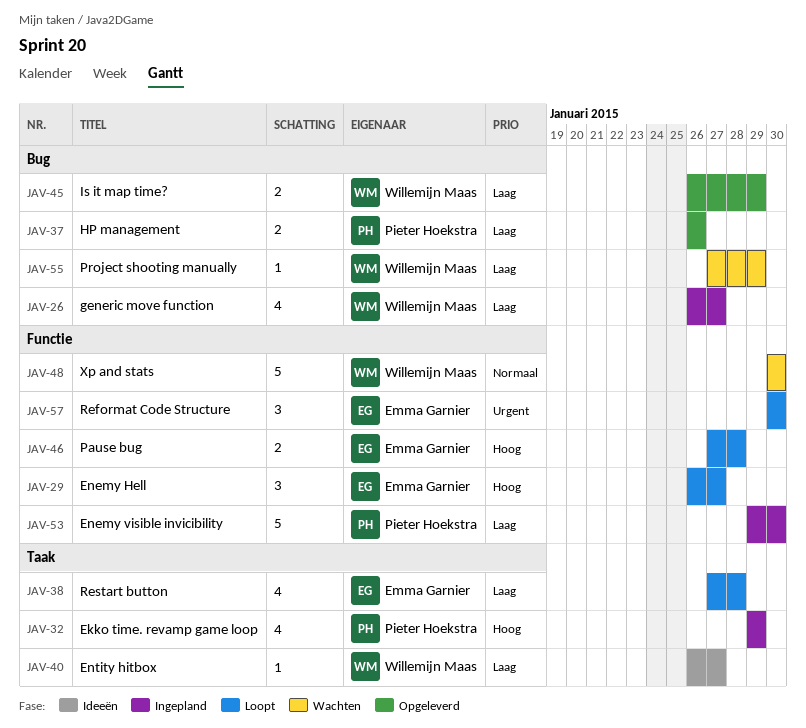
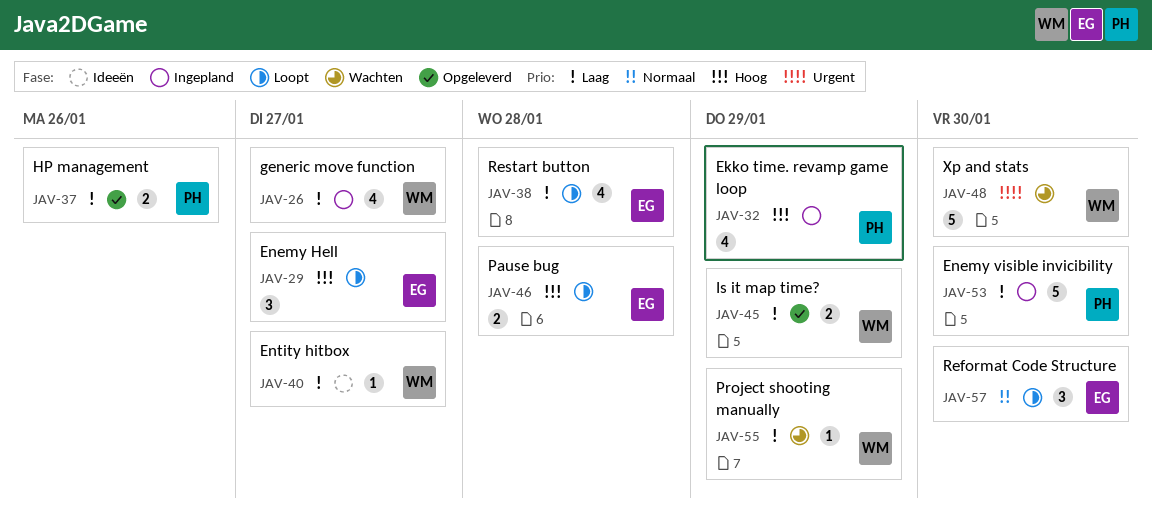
JAV-48, priority: Normaal -> Urgent
JAV-57, priority: Urgent -> Normaal

